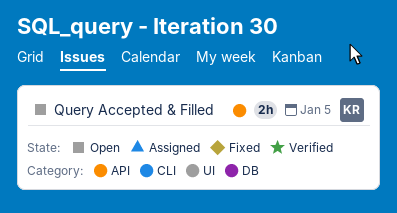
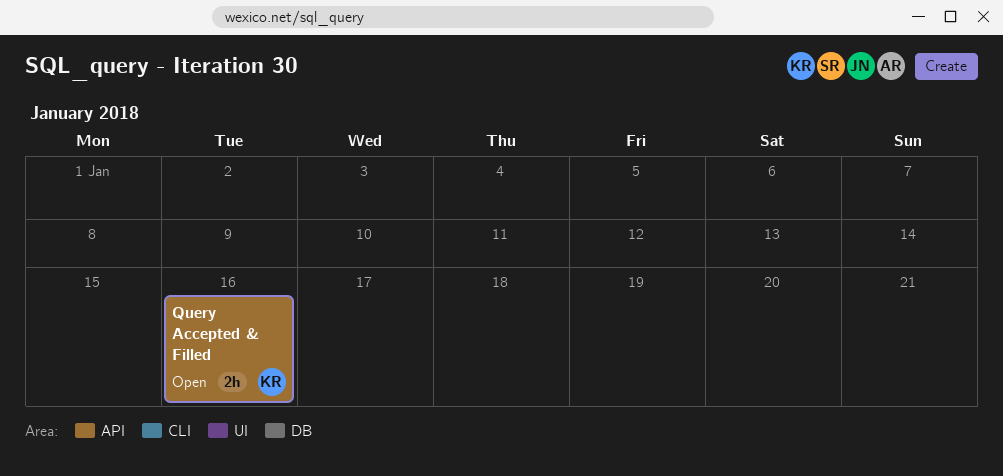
Query Accepted & Filled, due: Jan 5 -> Jan 16

